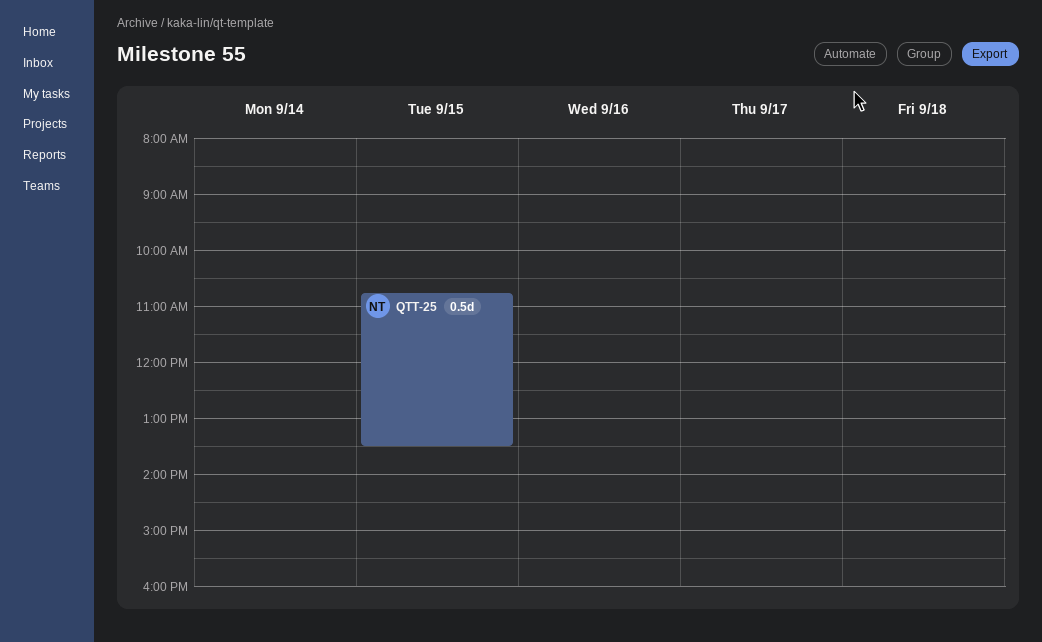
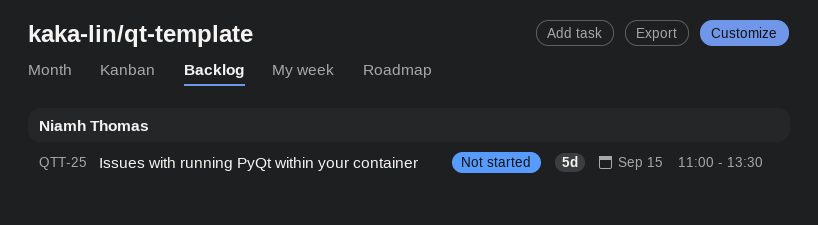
QTT-25, estimate: 0.5d -> 5d
QTT-25, begins: 10:45 -> 11:00

